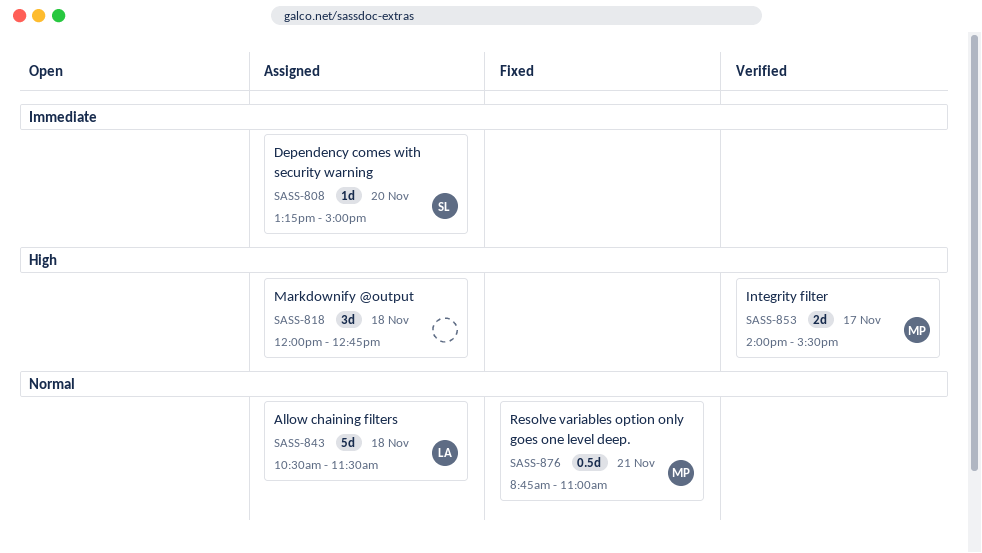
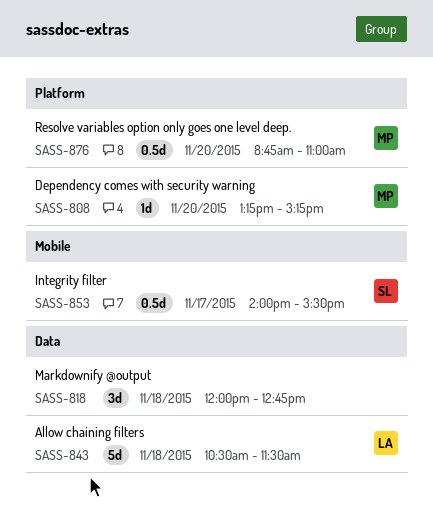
SASS-808, owner: SL -> MP
SASS-808, ends: 15:00 -> 15:15
SASS-853, owner: MP -> SL
SASS-853, estimate: 2d -> 0.5d
SASS-876, day: Nov 21 -> Nov 20

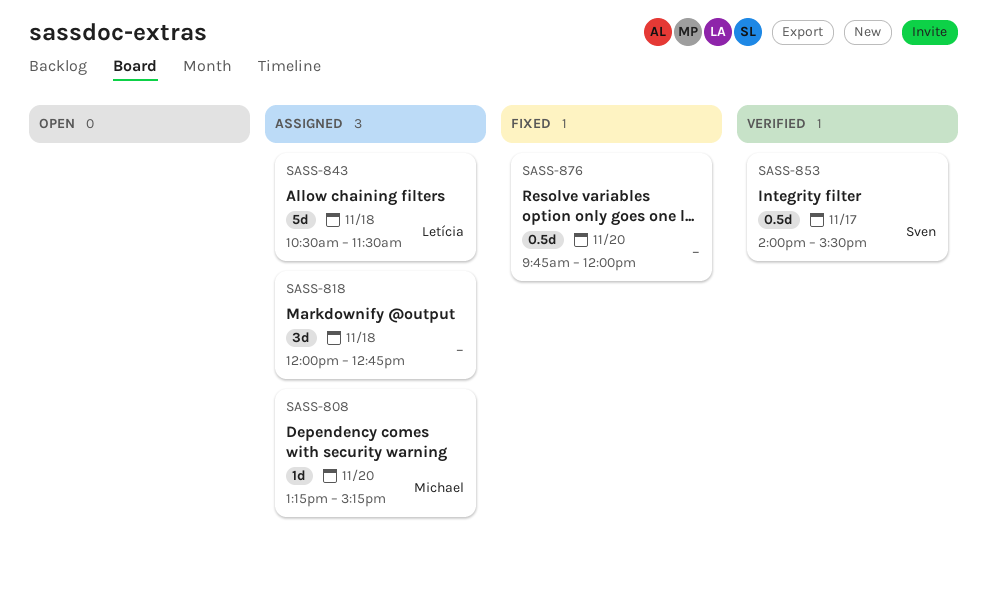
SASS-876, owner: Michael -> none
SASS-876, begins: 08:45 -> 09:45
SASS-876, ends: 11:00 -> 12:00

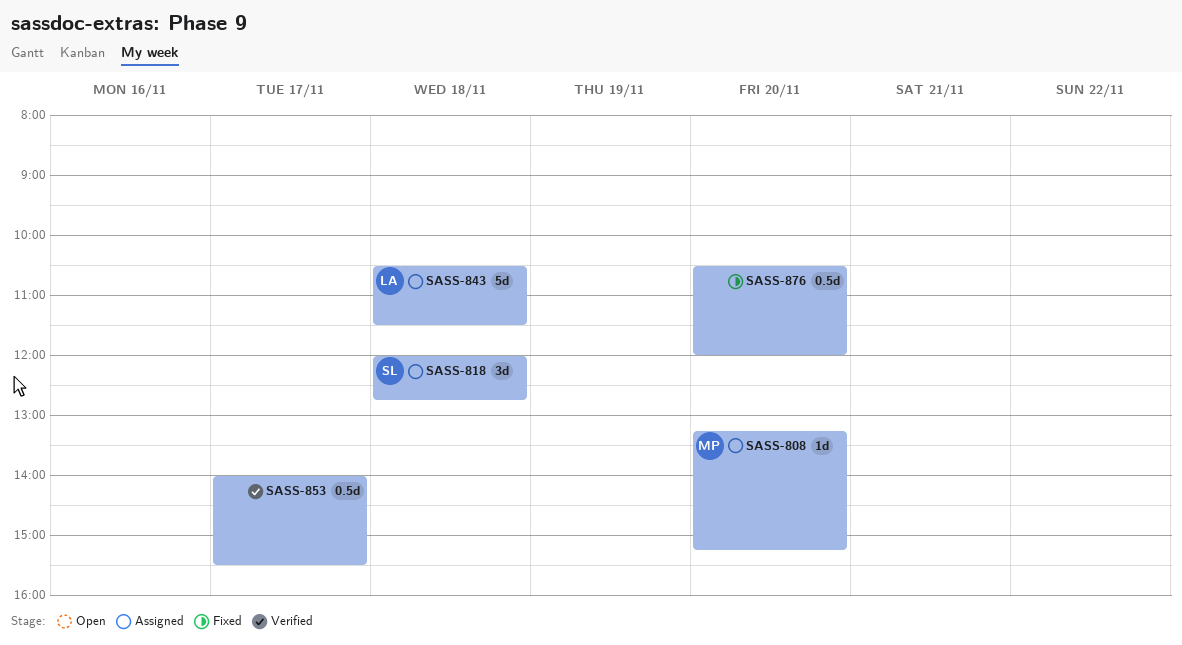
SASS-818, owner: none -> Sven
SASS-853, owner: Sven -> none
SASS-876, begins: 09:45 -> 10:30

